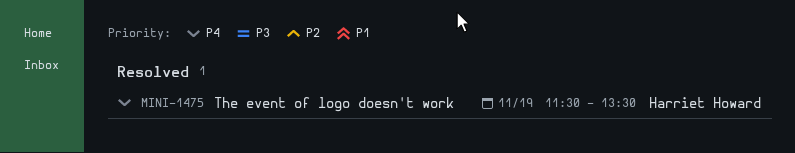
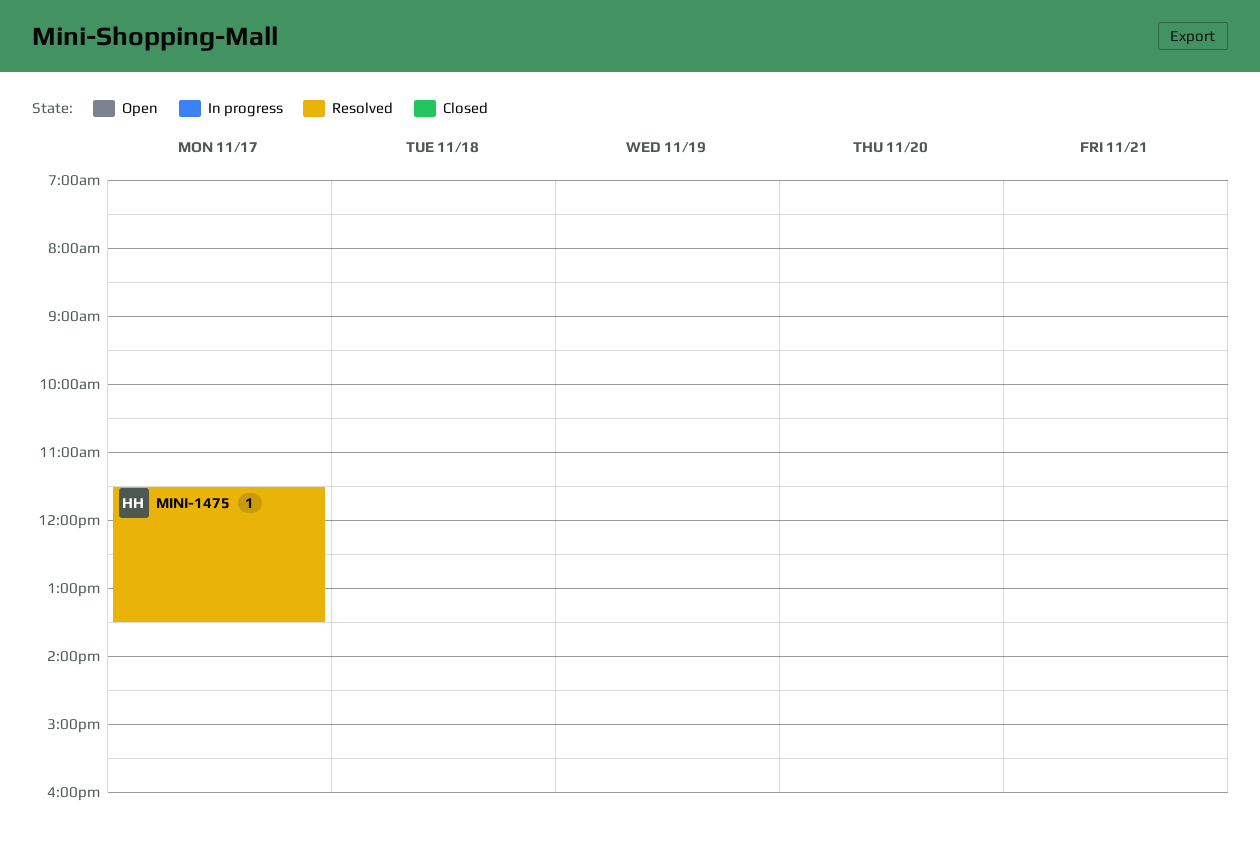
MINI-1475, day: Nov 19 -> Nov 17

